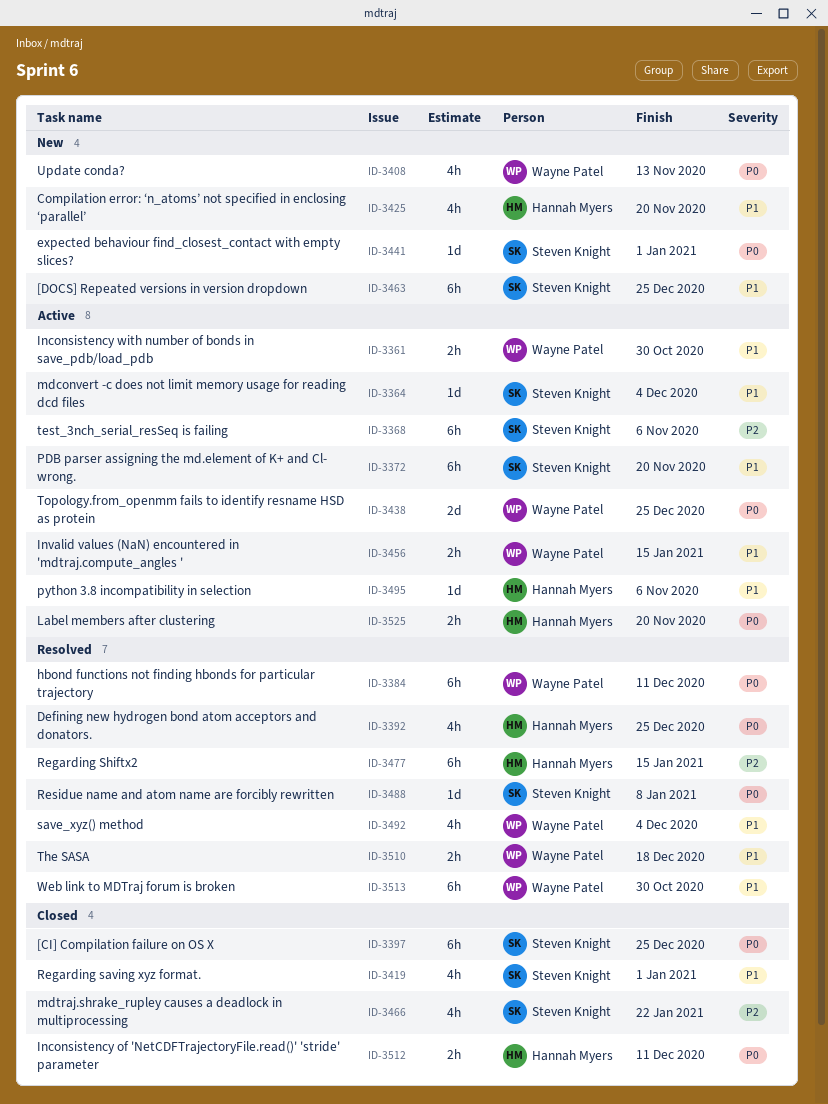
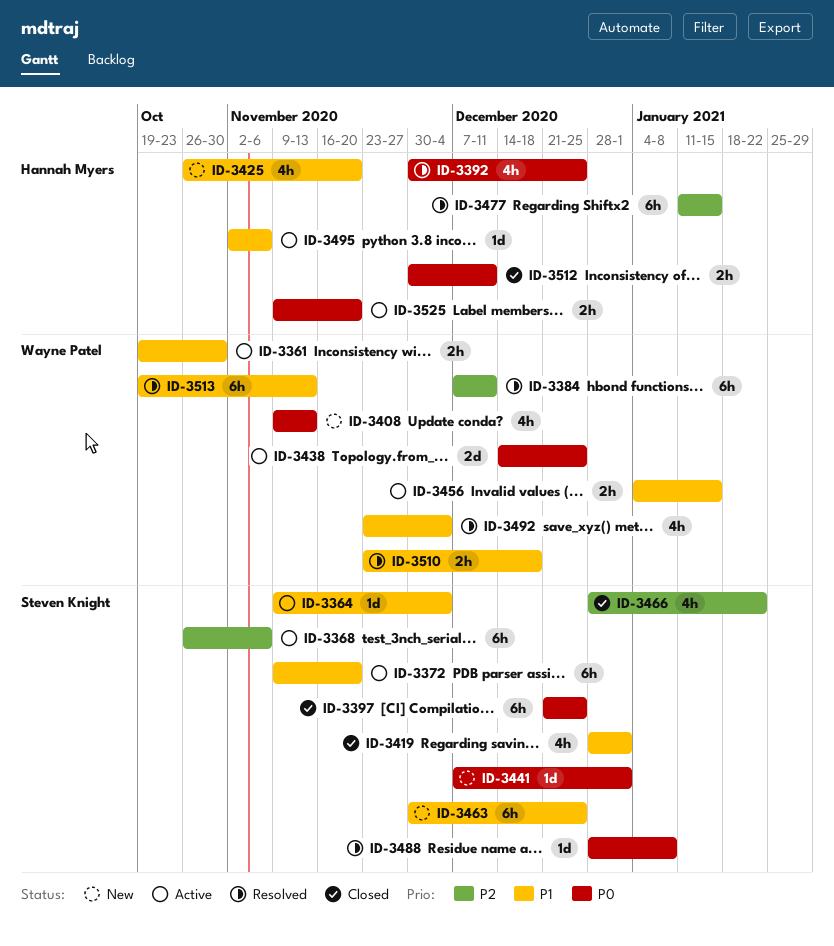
ID-3384, priority: P0 -> P2
ID-3513, due: Oct 30 -> Nov 13

